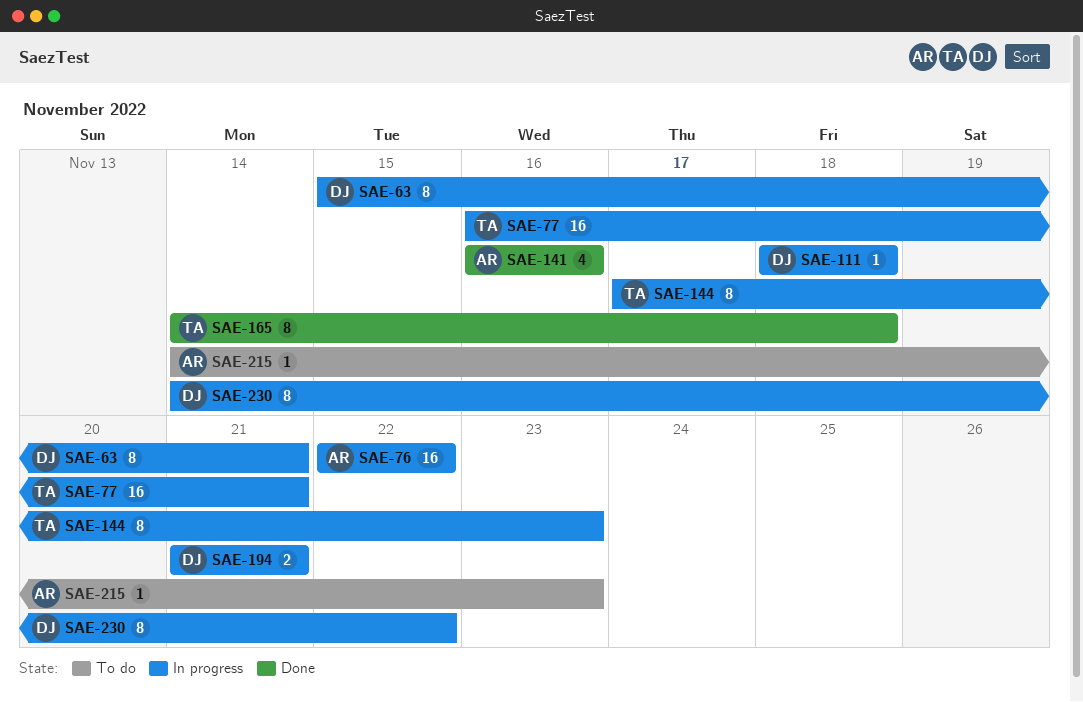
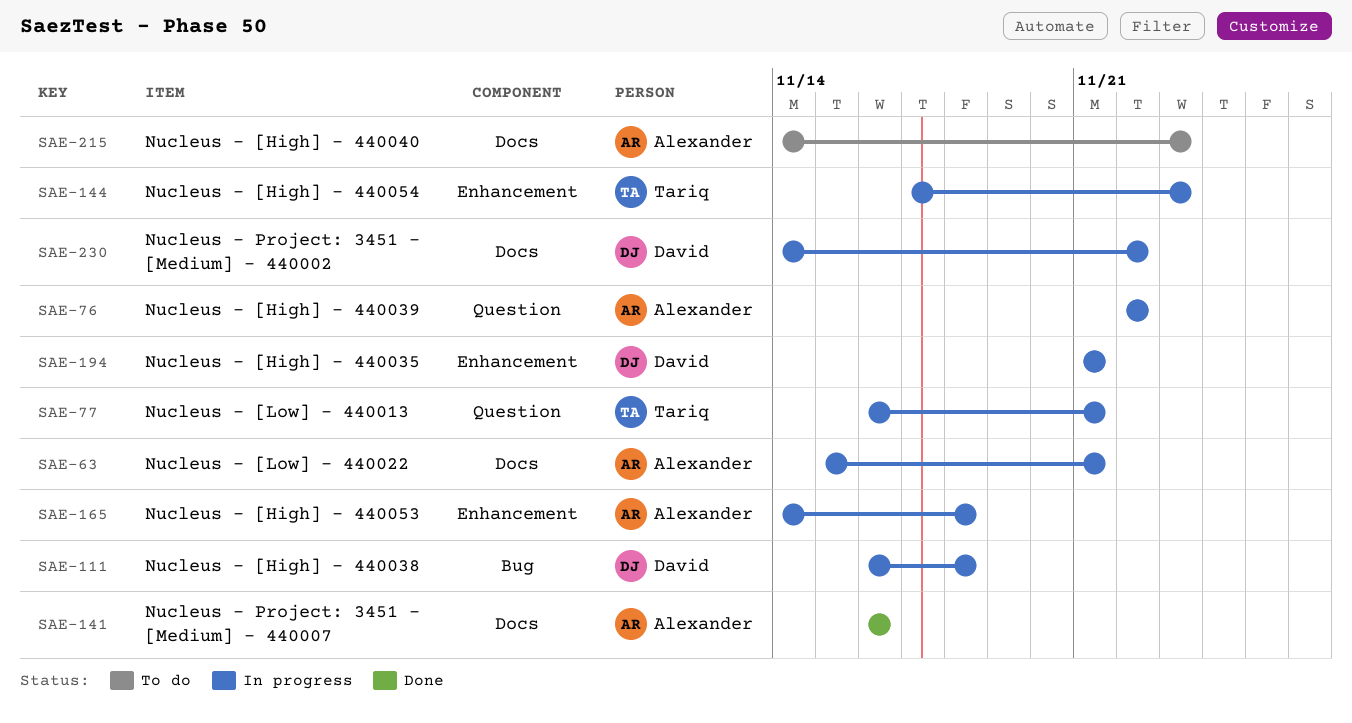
SAE-63, owner: David -> Alexander
SAE-111, start: Nov 18 -> Nov 16
SAE-165, status: Done -> In progress
SAE-165, owner: Tariq -> Alexander

